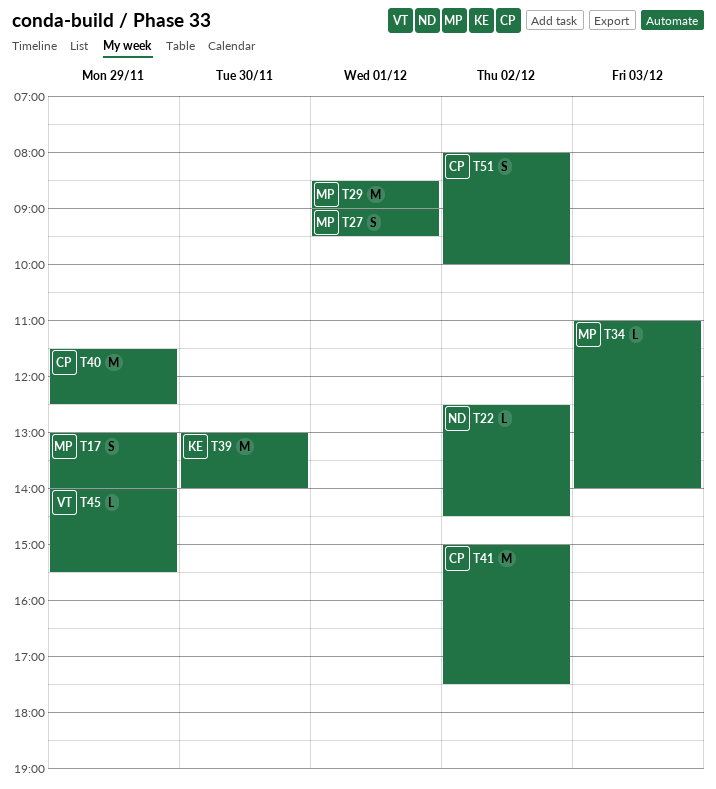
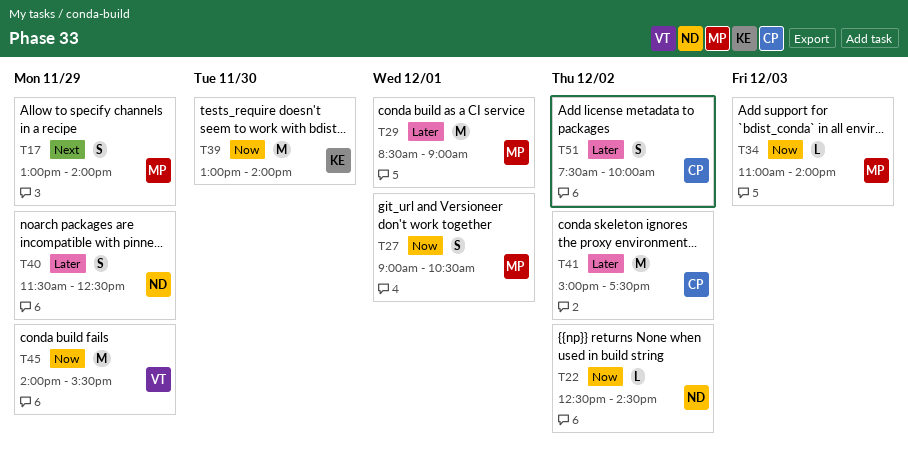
T27, ends: 09:30 -> 10:30
T40, owner: CP -> ND
T40, estimate: M -> S
T45, estimate: L -> M
T51, begins: 08:00 -> 07:30

